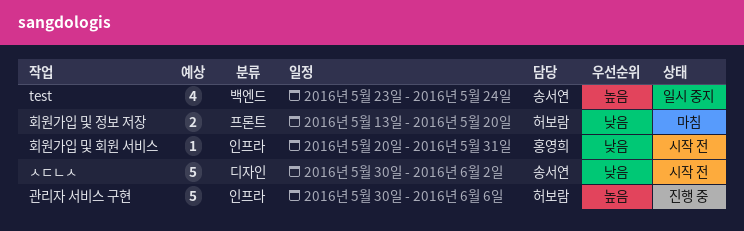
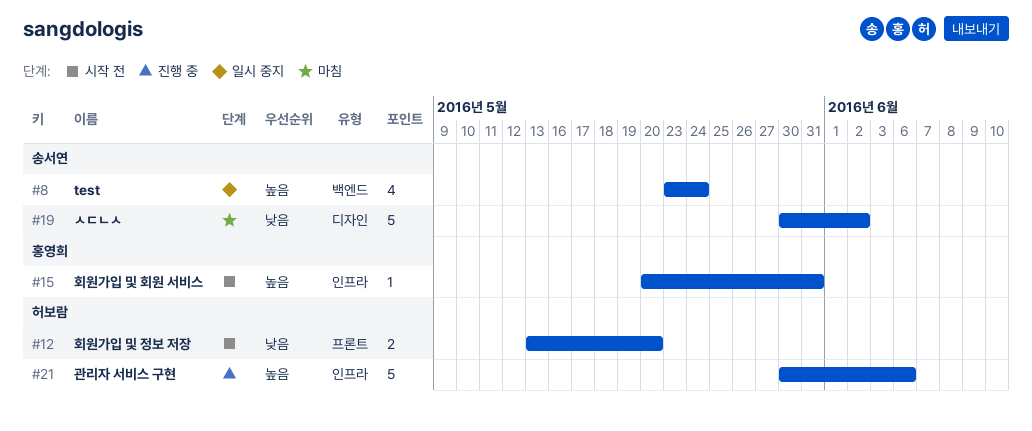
ㅅㄷㄴㅅ, status: 시작 전 -> 마침
회원가입 및 정보 저장, status: 마침 -> 시작 전
회원가입 및 회원 서비스, priority: 낮음 -> 높음

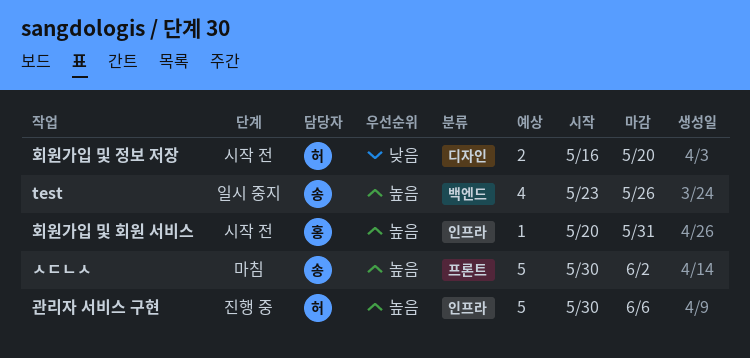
test, due: May 24 -> May 26
ㅅㄷㄴㅅ, priority: 낮음 -> 높음
ㅅㄷㄴㅅ, label: 디자인 -> 프론트
회원가입 및 정보 저장, label: 프론트 -> 디자인
회원가입 및 정보 저장, start: May 13 -> May 16

